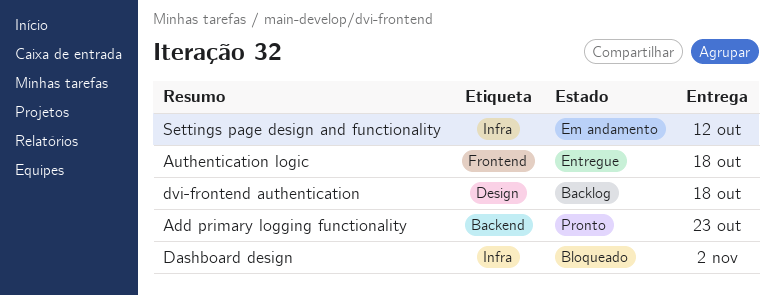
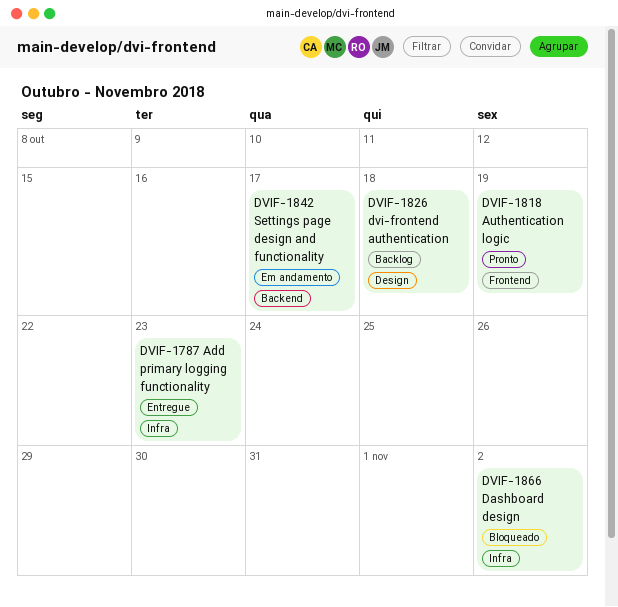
Add primary logging functionality, status: Pronto -> Entregue
Add primary logging functionality, label: Backend -> Infra
Authentication logic, status: Entregue -> Pronto
Authentication logic, due: Oct 18 -> Oct 19
Settings page design and functionality, label: Infra -> Backend
Settings page design and functionality, due: Oct 12 -> Oct 17

